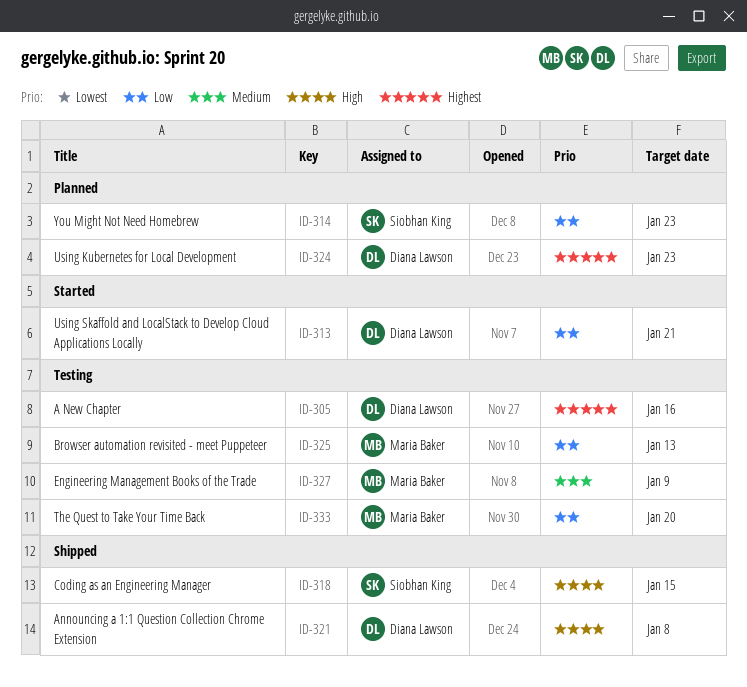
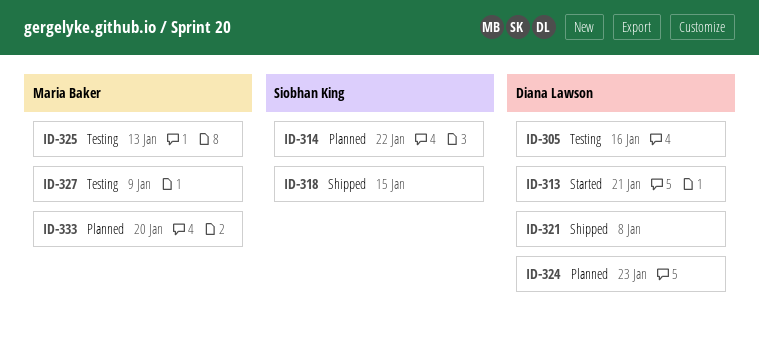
ID-314, due: Jan 23 -> Jan 22
ID-333, status: Testing -> Planned

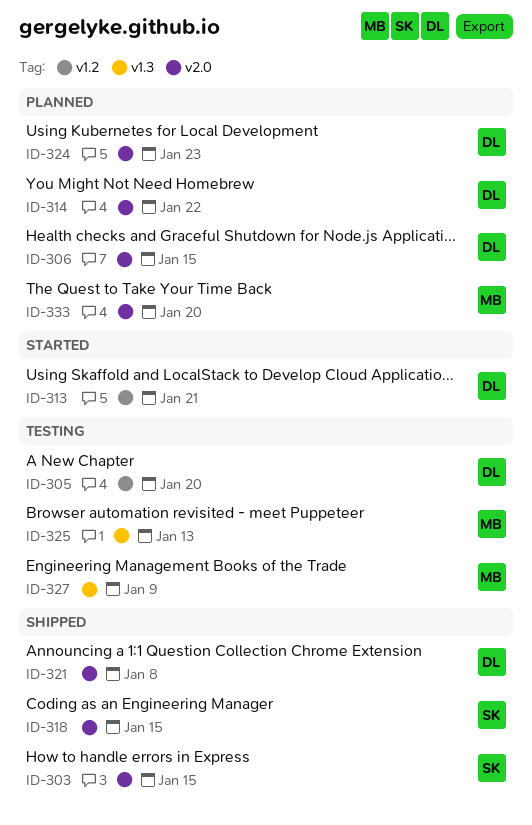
ID-303: none -> present
ID-305, due: Jan 16 -> Jan 20
ID-306: none -> present
ID-314, owner: Siobhan King -> Diana Lawson

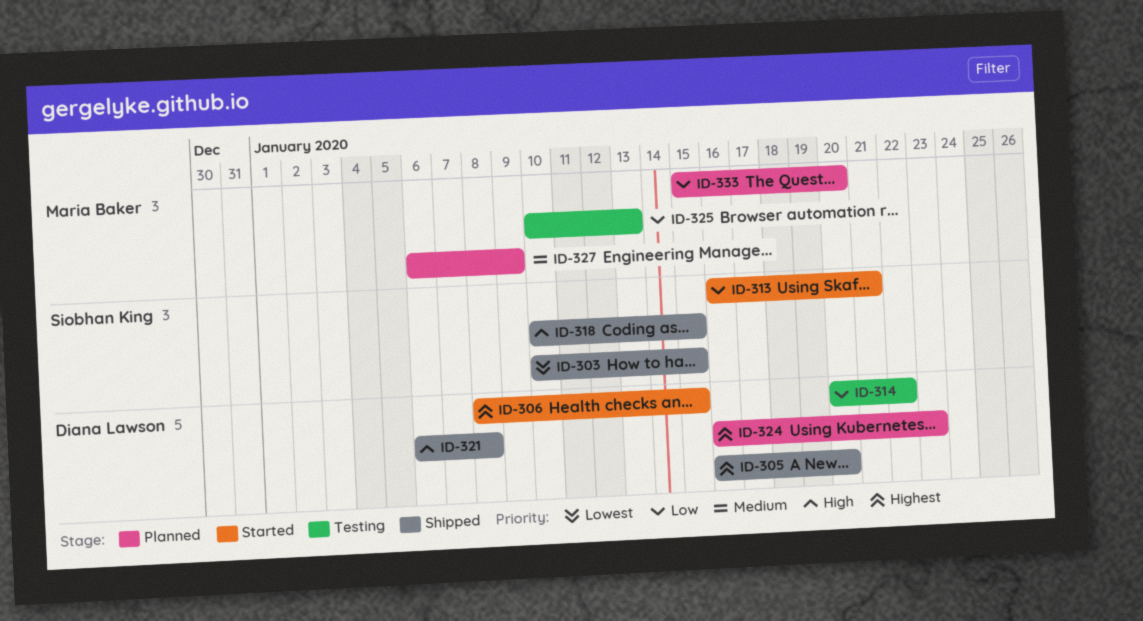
ID-305, status: Testing -> Shipped
ID-306, status: Planned -> Started
ID-313, owner: Diana Lawson -> Siobhan King
ID-314, status: Planned -> Testing
ID-327, status: Testing -> Planned

